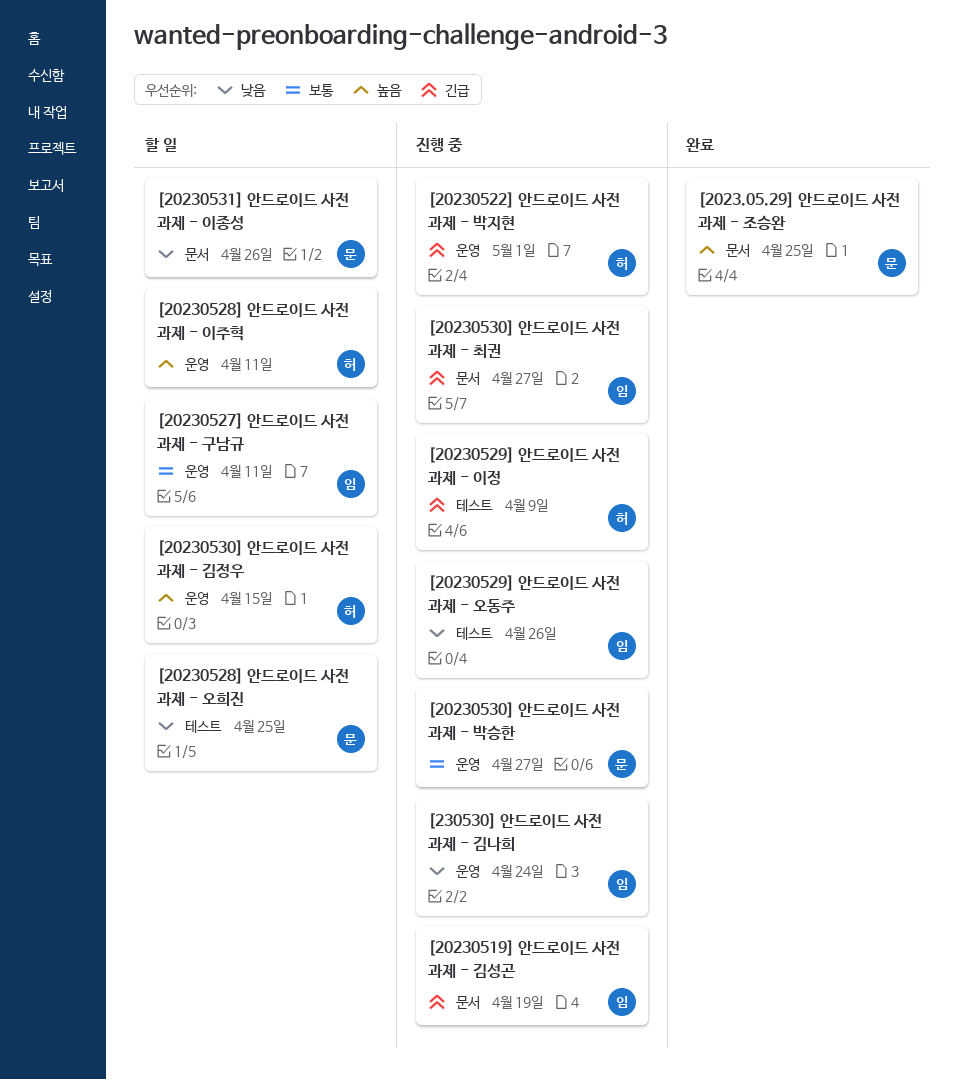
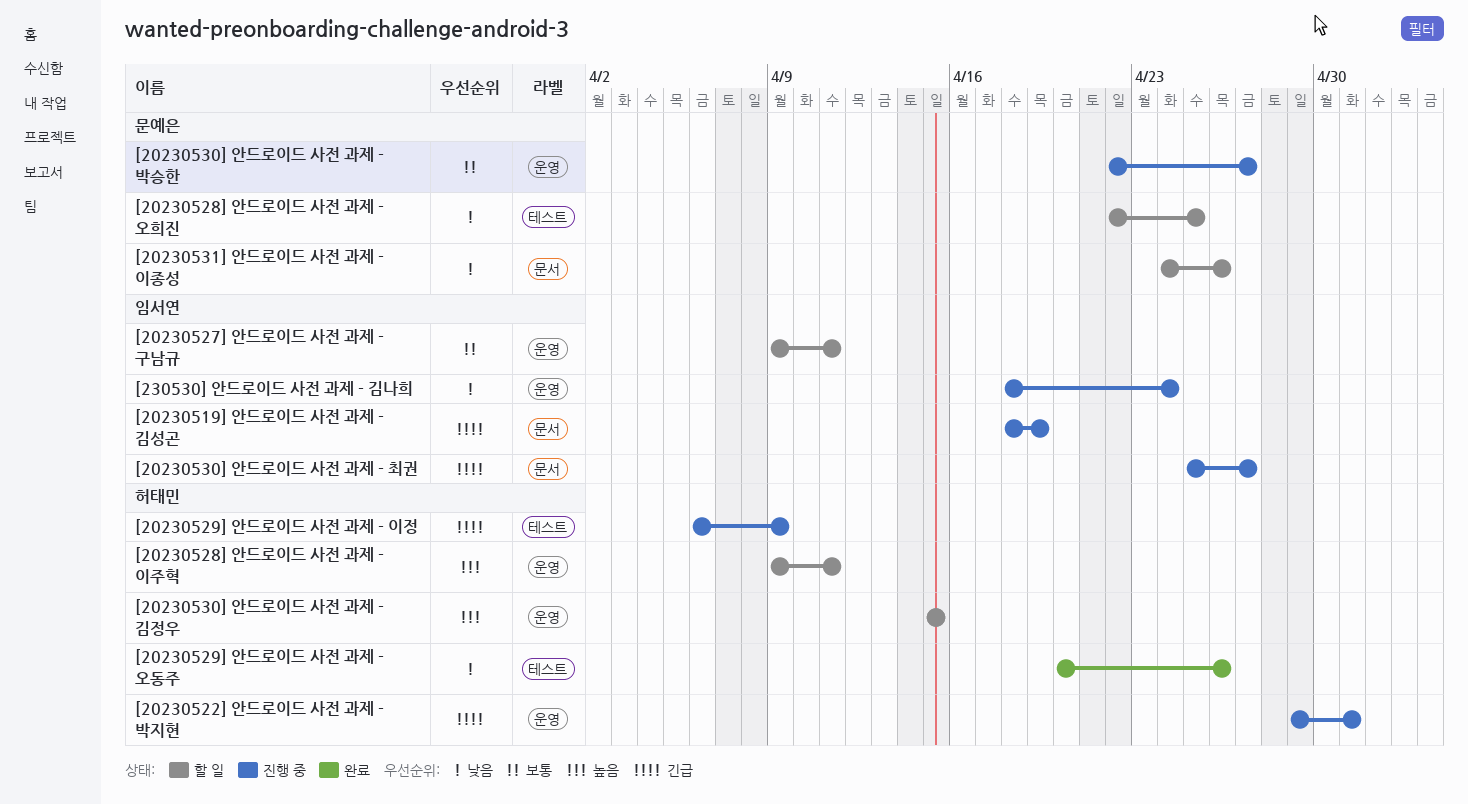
[2023.05.29] 안드로이드 사전 과제 - 조승완: present -> none
[20230529] 안드로이드 사전 과제 - 오동주, status: 진행 중 -> 완료
[20230529] 안드로이드 사전 과제 - 오동주, owner: 임서연 -> 허태민

